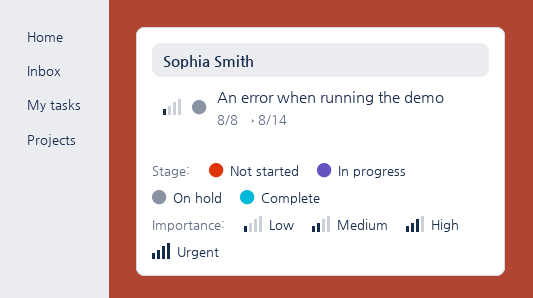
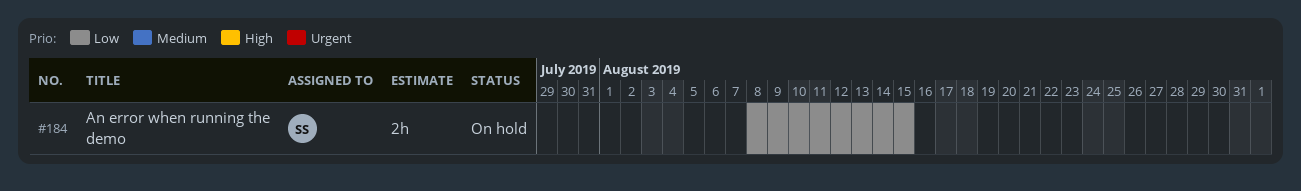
An error when running the demo, due: Aug 14 -> Aug 15

